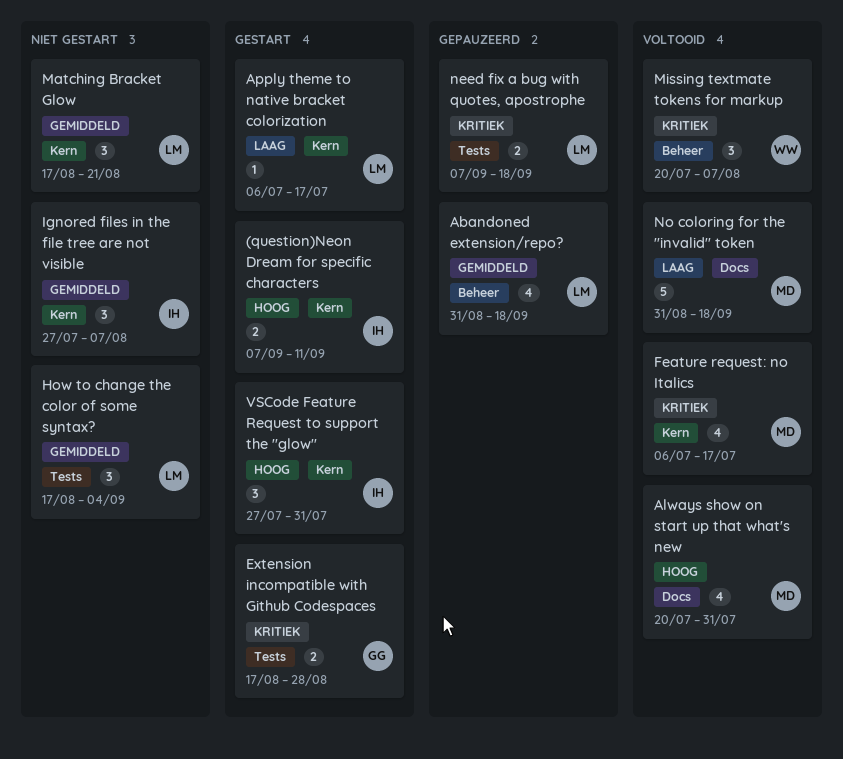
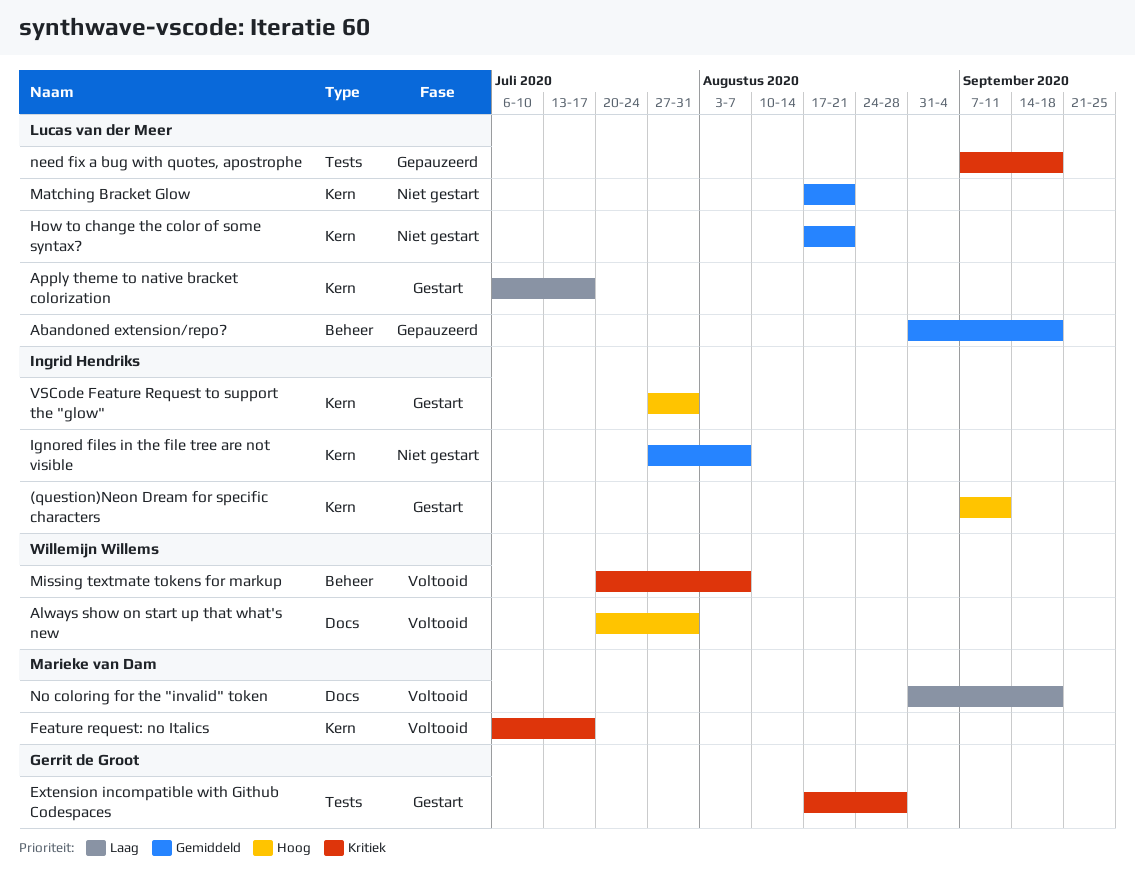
Always show on start up that what's new, owner: Marieke van Dam -> Willemijn Willems
How to change the color of some syntax?, label: Tests -> Kern
How to change the color of some syntax?, due: Sep 4 -> Aug 21

